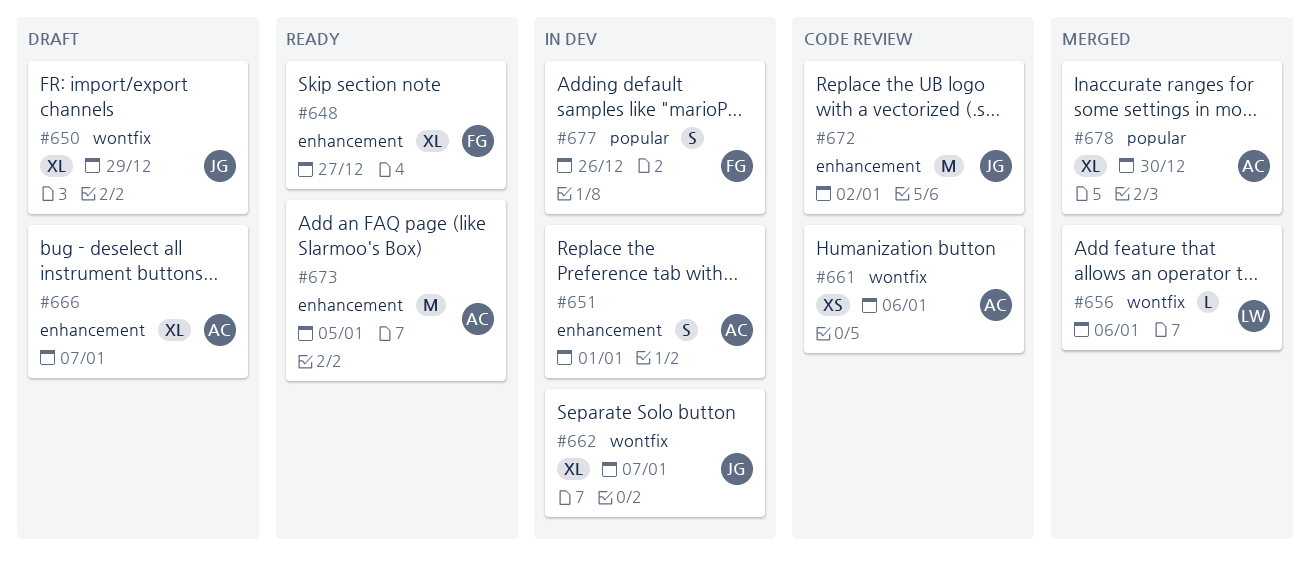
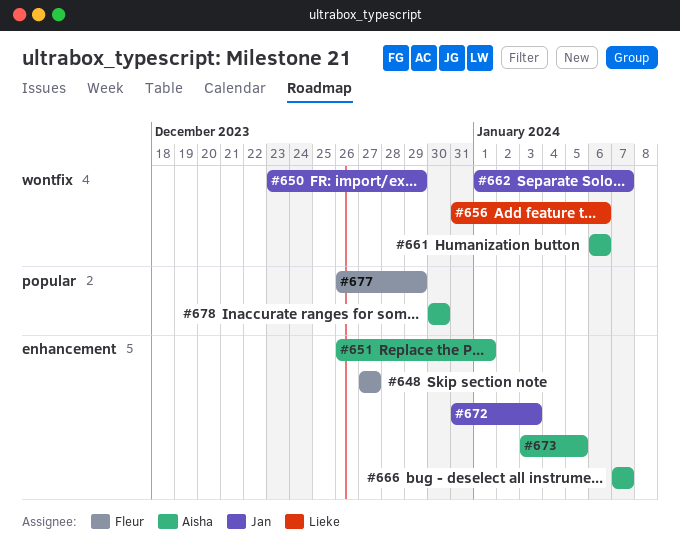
#672, due: Jan 2 -> Jan 3
#677, due: Dec 26 -> Dec 29

